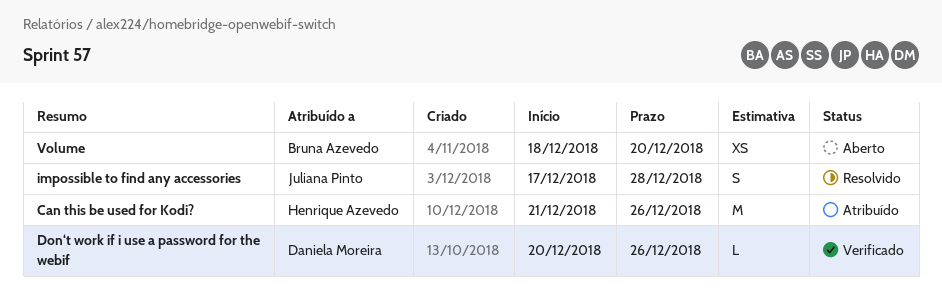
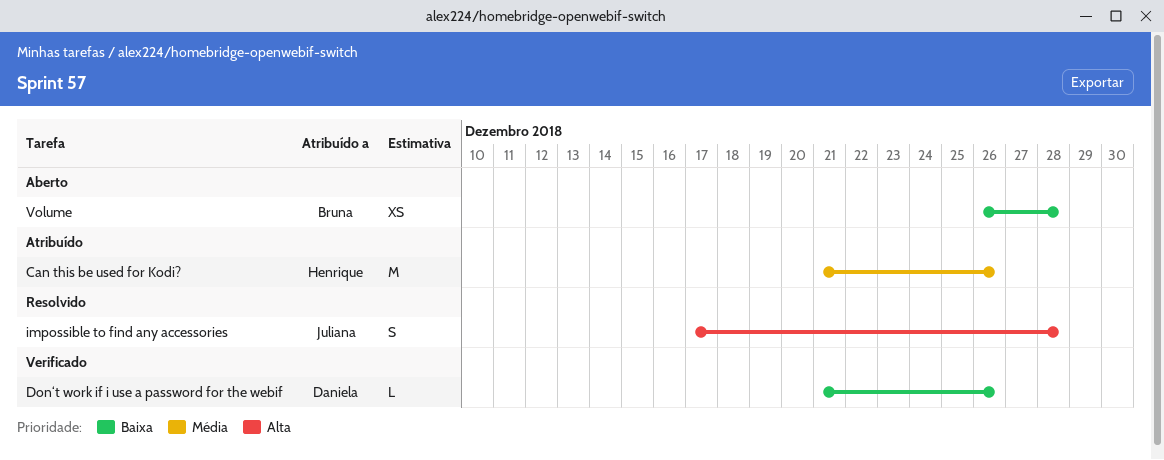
Don‘t work if i use a password for the webif, start: Dec 20 -> Dec 21
Volume, start: Dec 18 -> Dec 26
Volume, due: Dec 20 -> Dec 28

